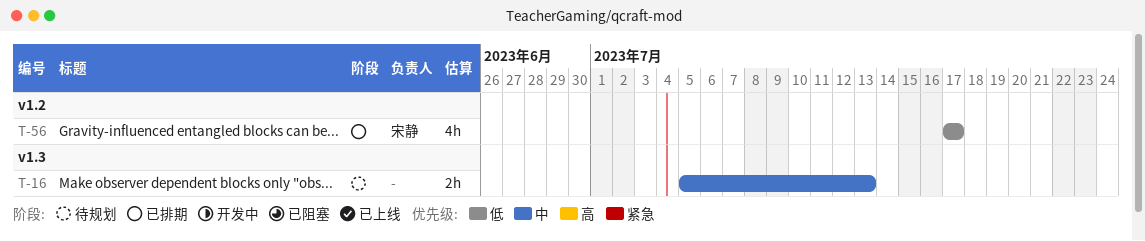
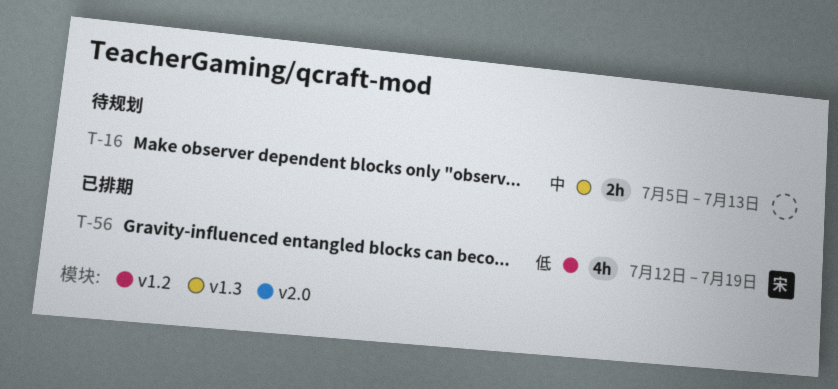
T-56, start: Jul 17 -> Jul 12
T-56, due: Jul 17 -> Jul 19

